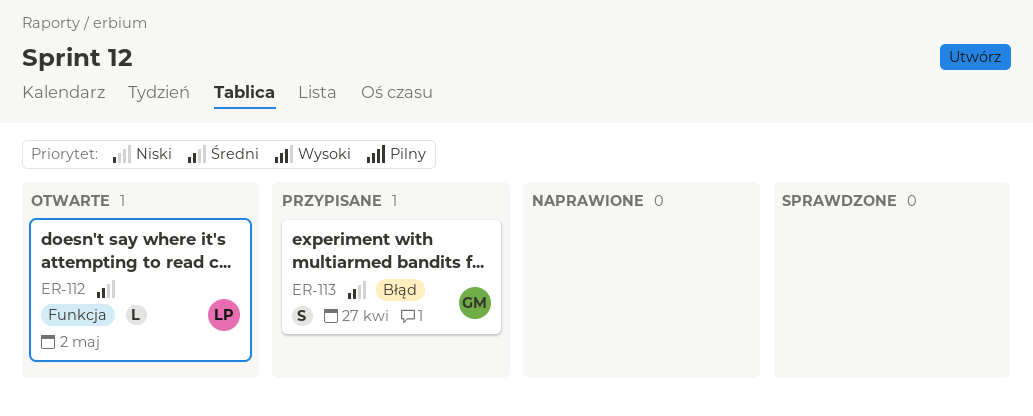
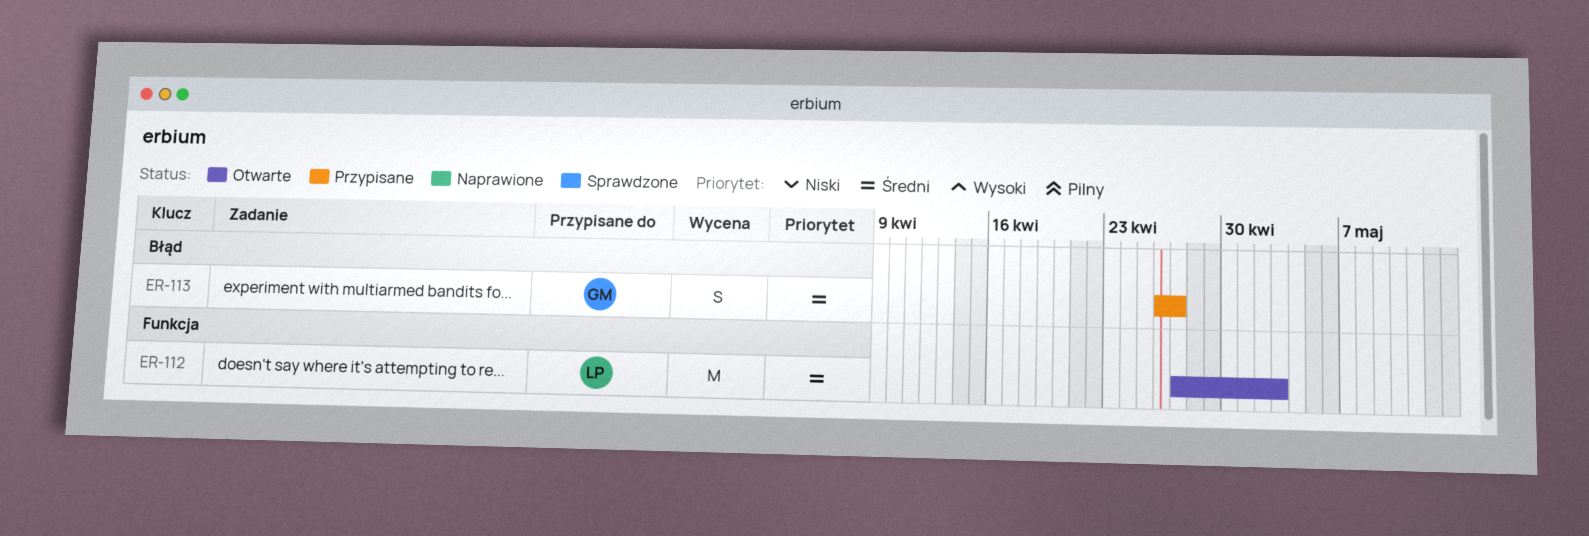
ER-112, estimate: L -> M
ER-112, due: May 2 -> May 3

